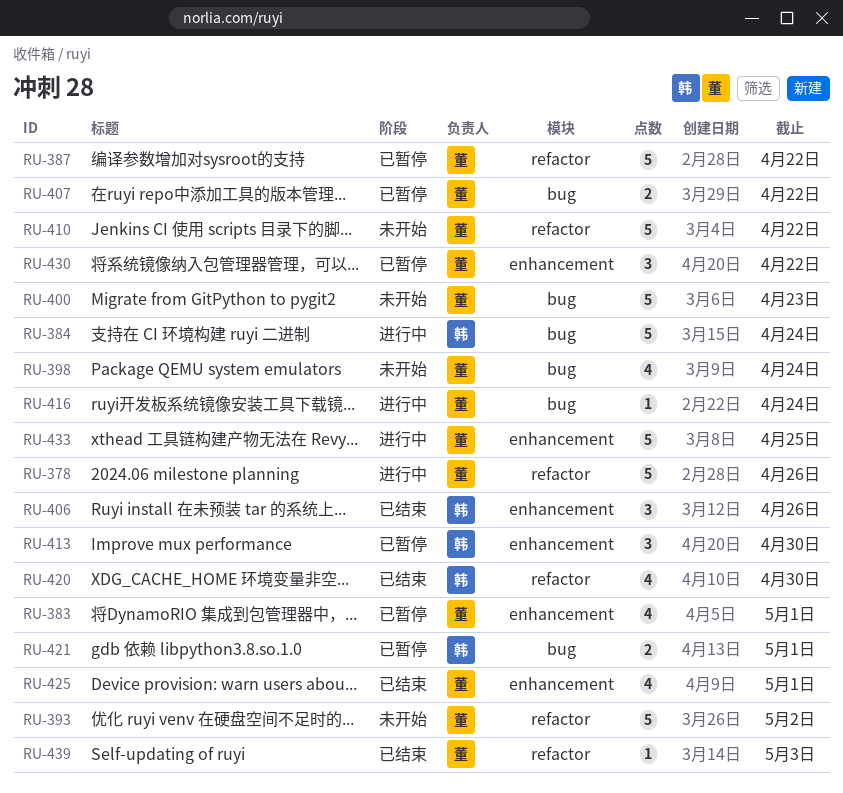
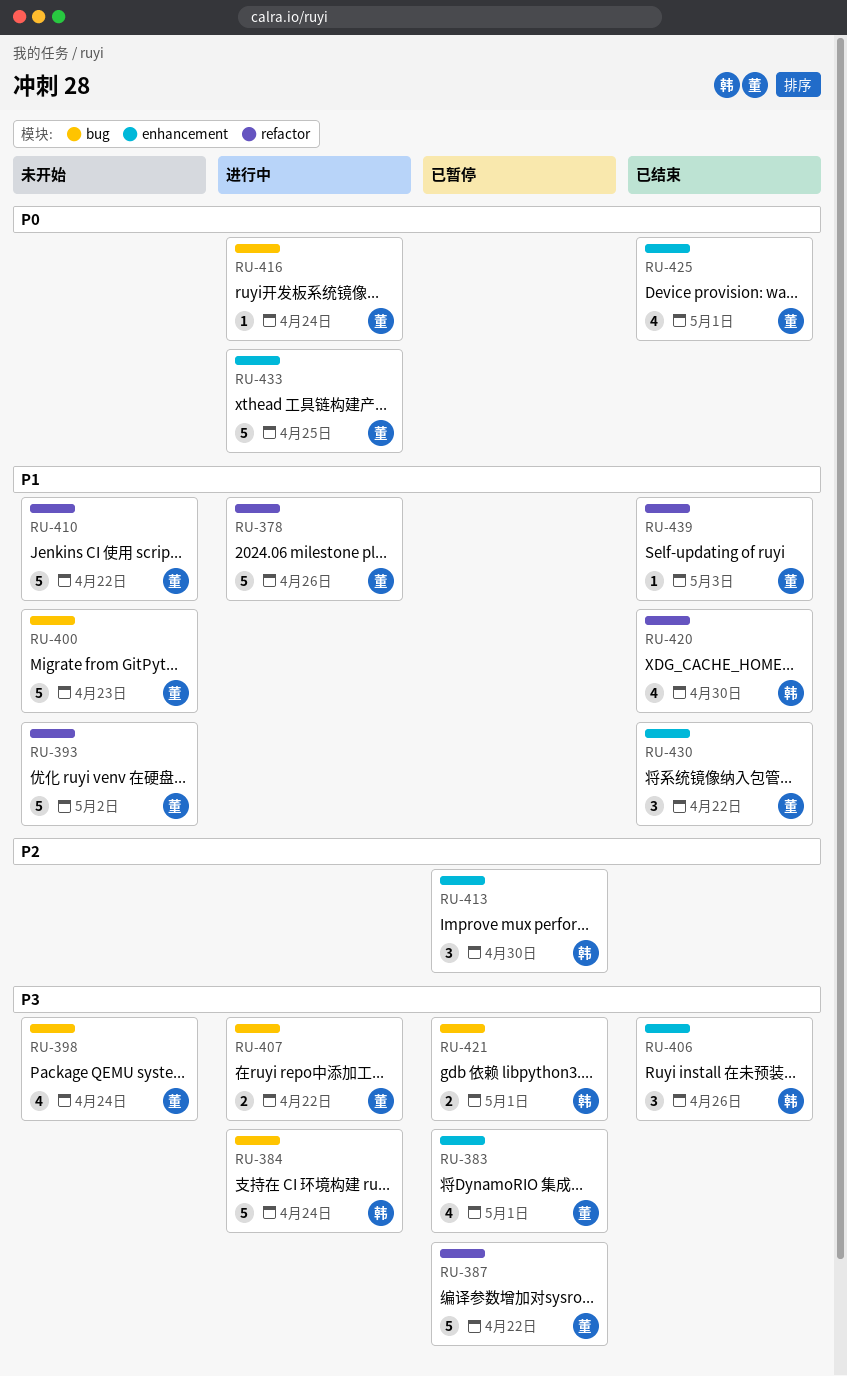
RU-407, status: 已暂停 -> 进行中
RU-430, status: 已暂停 -> 已结束

